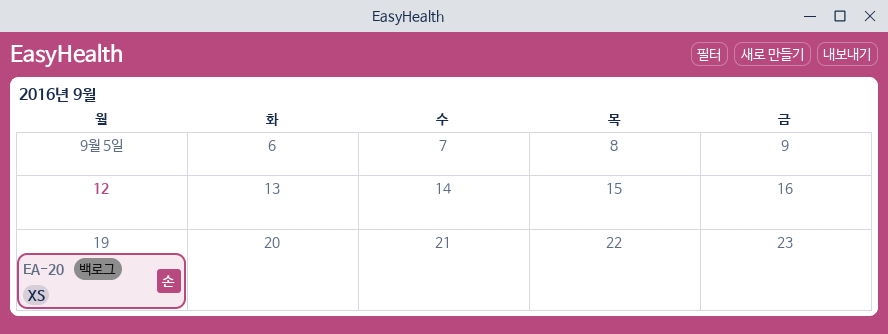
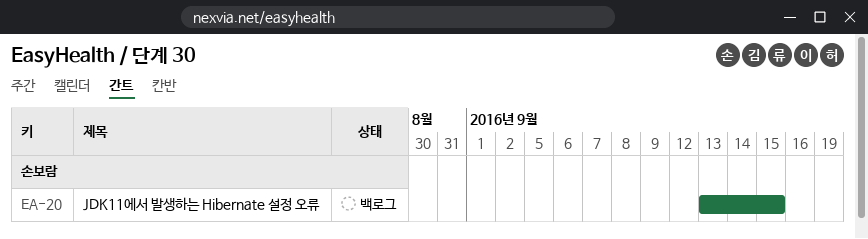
EA-20, due: Sep 19 -> Sep 15

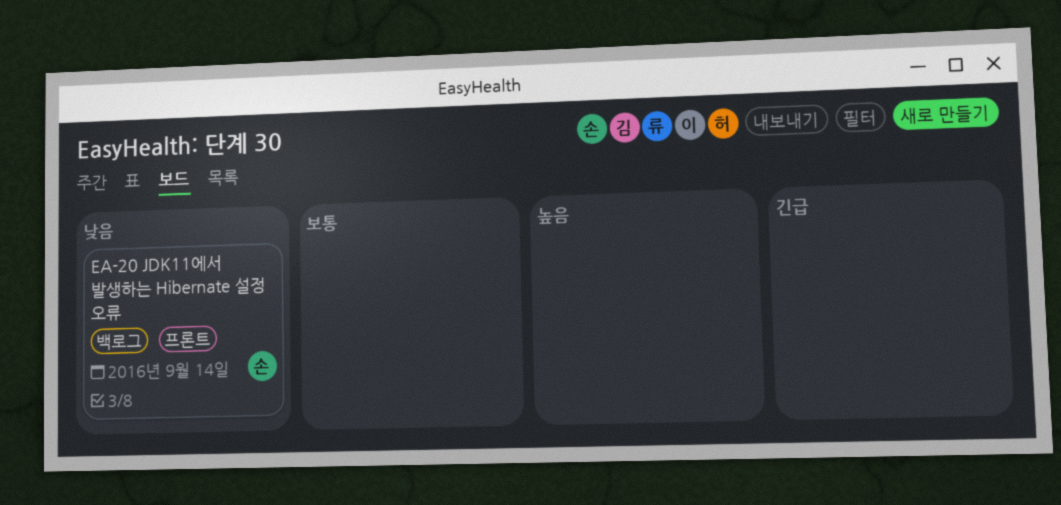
EA-20, due: Sep 15 -> Sep 14

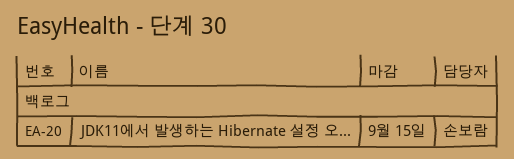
EA-20, due: Sep 14 -> Sep 15

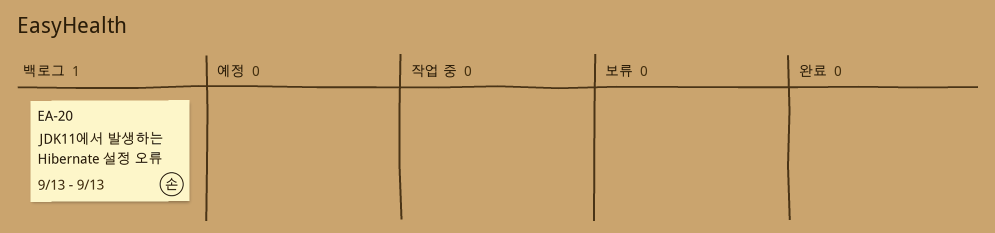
EA-20, due: Sep 15 -> Sep 13

